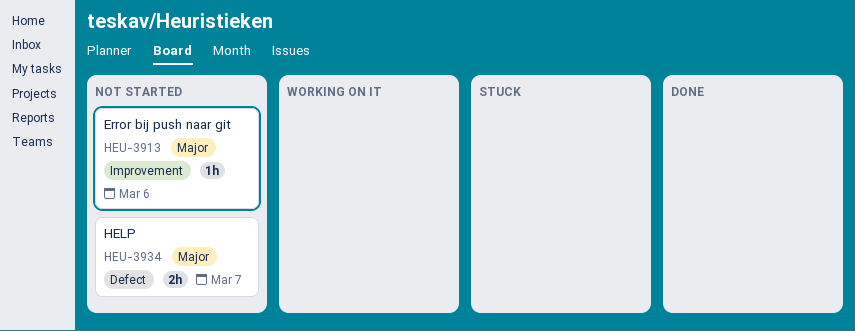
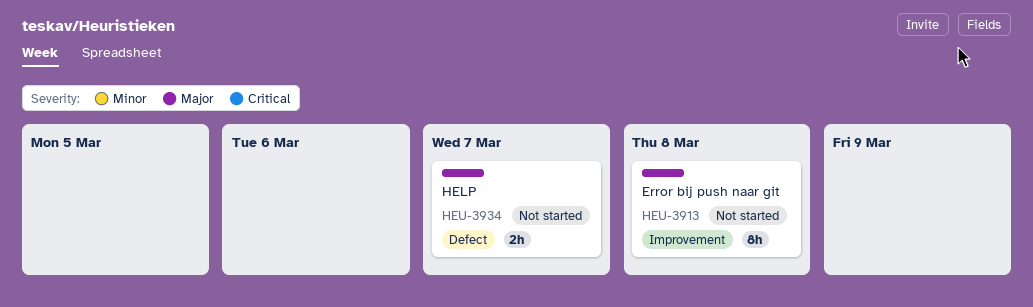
HEU-3913, estimate: 1h -> 8h
HEU-3913, due: Mar 6 -> Mar 8

